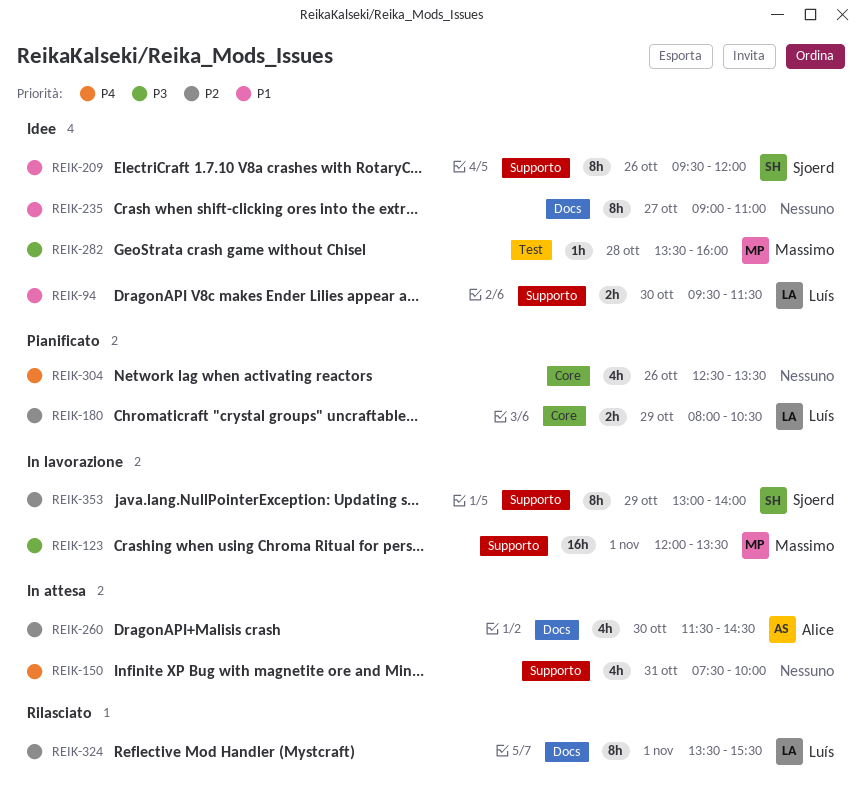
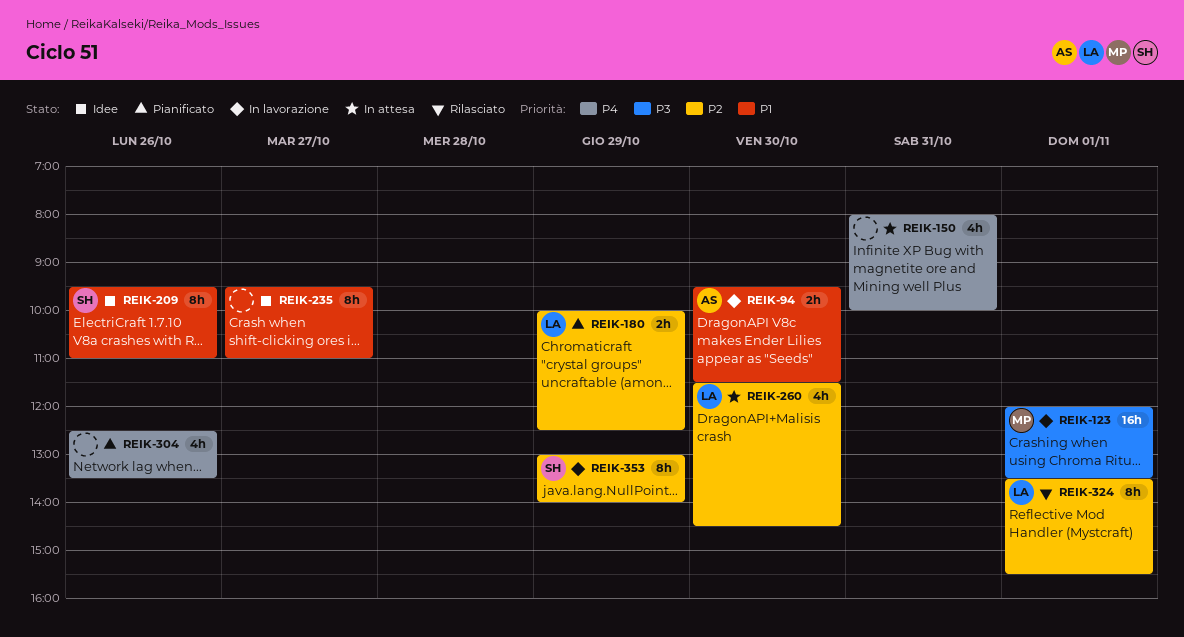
REIK-94, status: Idee -> In lavorazione
REIK-94, owner: Luís -> Alice
REIK-150, begins: 07:30 -> 08:00
REIK-180, begins: 08:00 -> 10:00
REIK-180, ends: 10:30 -> 12:30
REIK-209, ends: 12:00 -> 11:00
REIK-235, begins: 09:00 -> 09:30
REIK-260, owner: Alice -> Luís
REIK-282: present -> none

